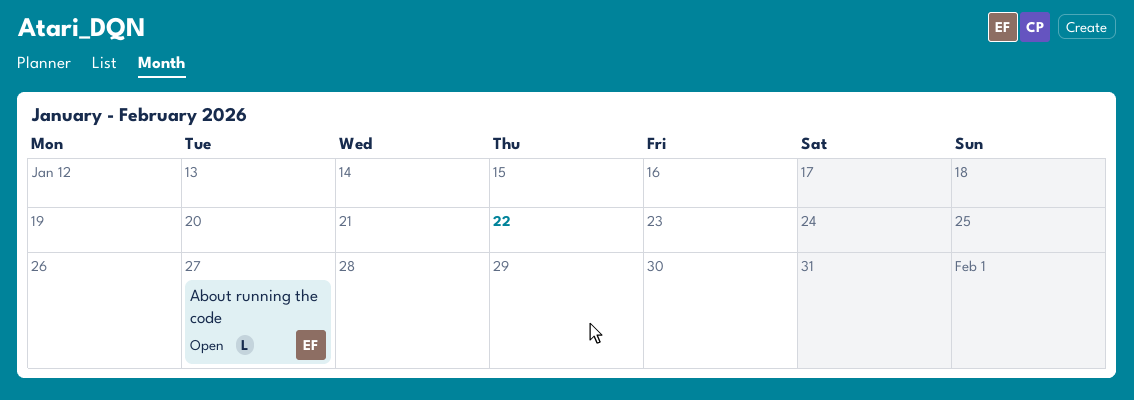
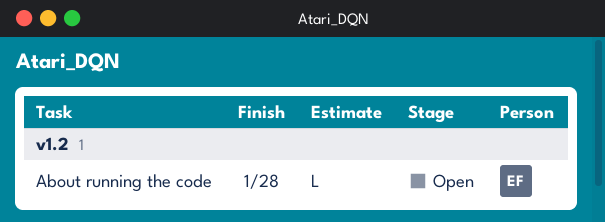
About running the code, due: Jan 27 -> Jan 28

